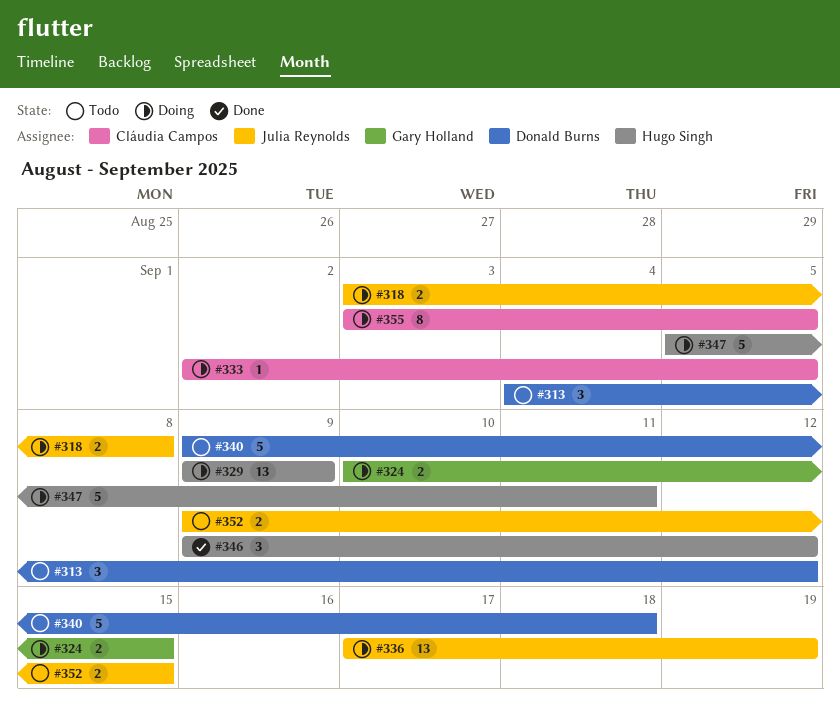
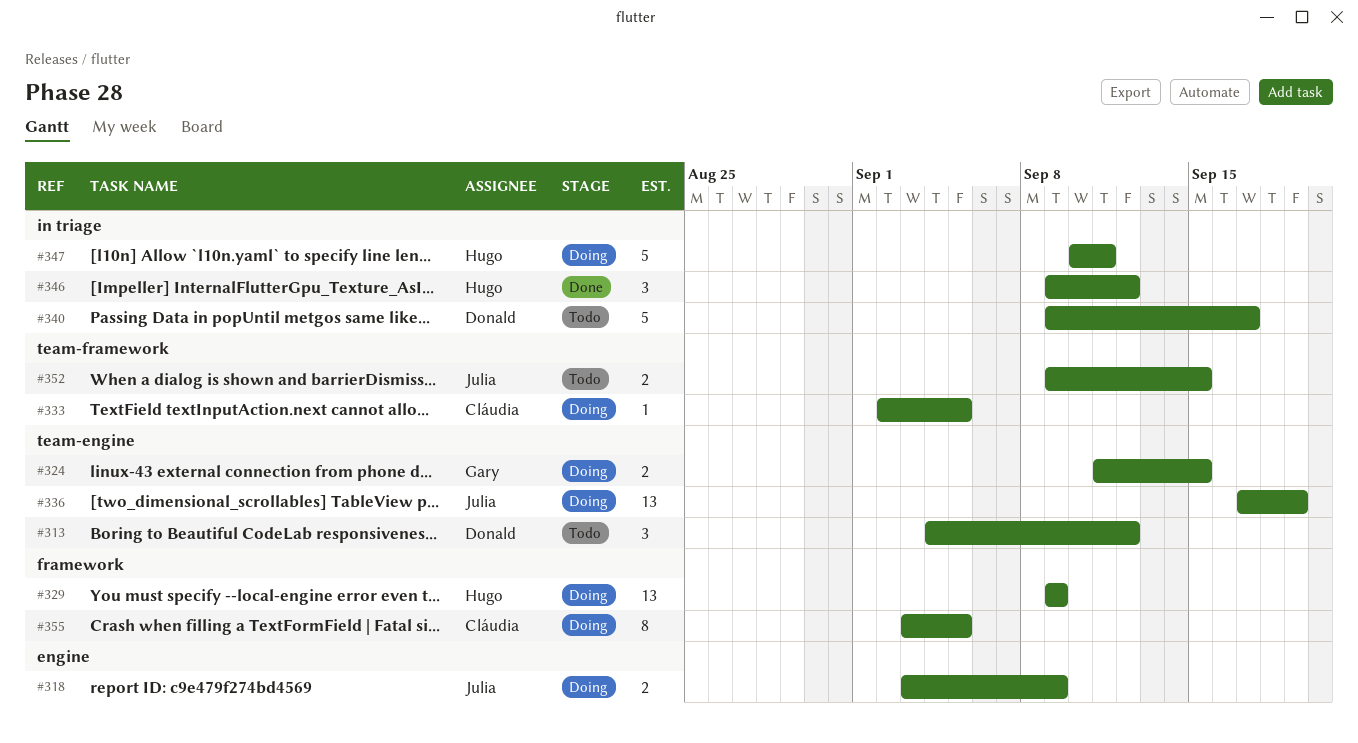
#318, due: Sep 8 -> Sep 9
#324, start: Sep 10 -> Sep 11
#340, due: Sep 18 -> Sep 17
#347, start: Sep 5 -> Sep 10

